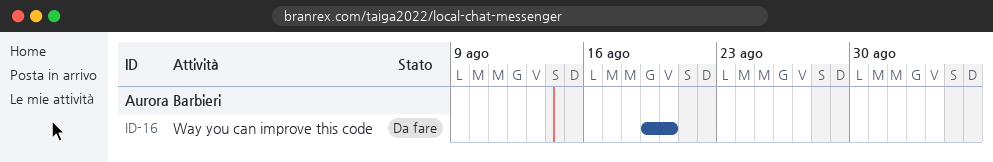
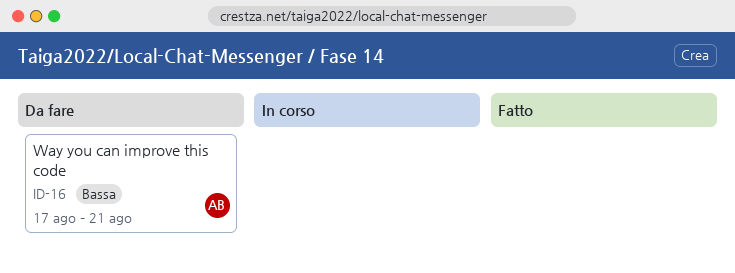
ID-16, start: Aug 19 -> Aug 17
ID-16, due: Aug 20 -> Aug 21

